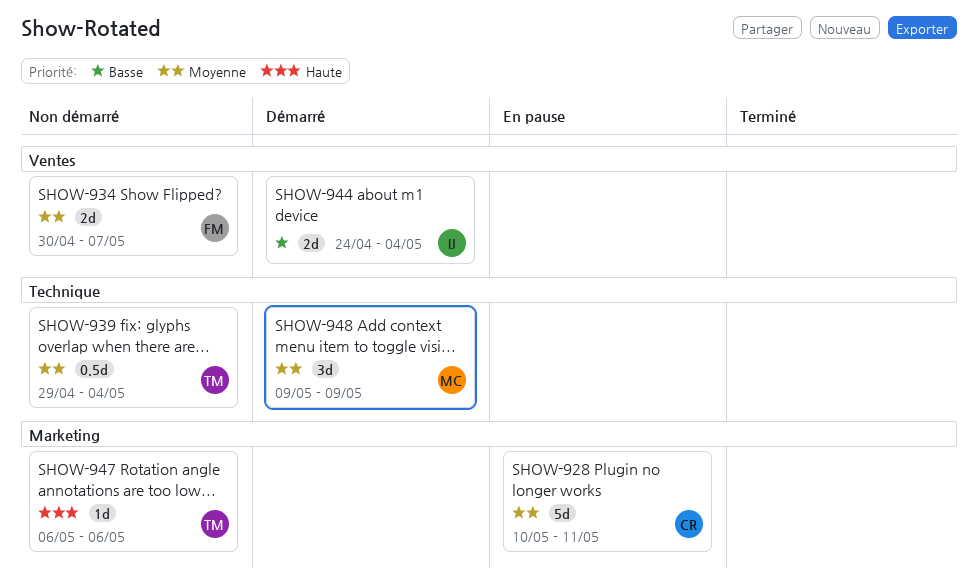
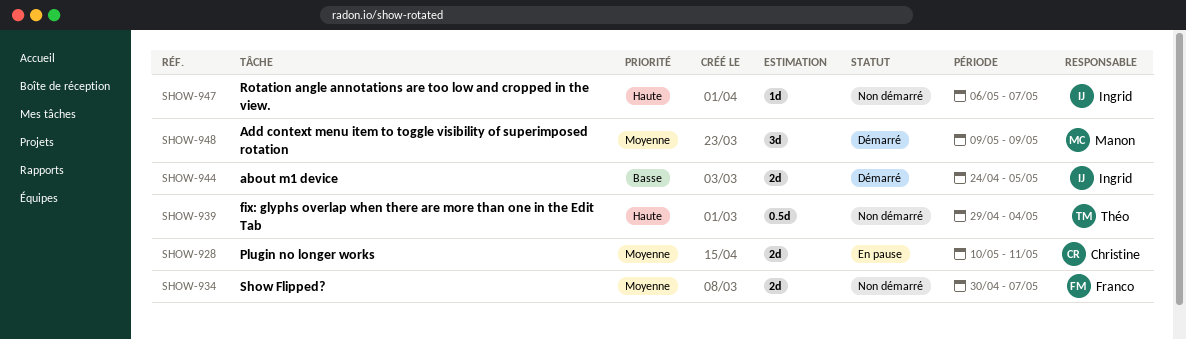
SHOW-928, estimate: 5d -> 2d
SHOW-939, priority: Moyenne -> Haute
SHOW-944, due: May 4 -> May 5
SHOW-947, owner: Théo -> Ingrid
SHOW-947, due: May 6 -> May 7

